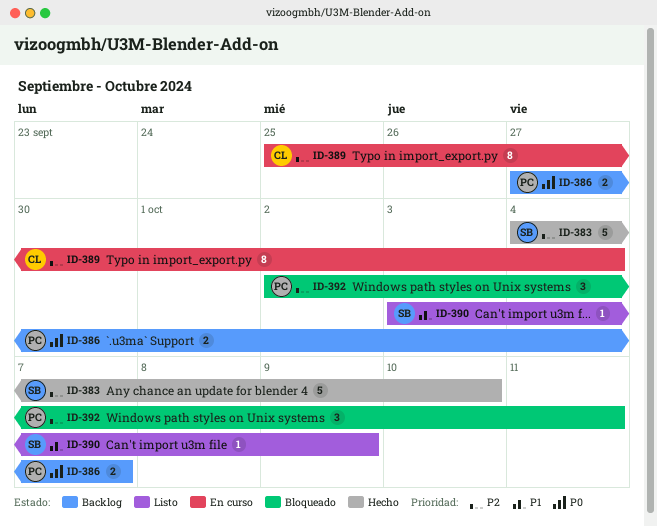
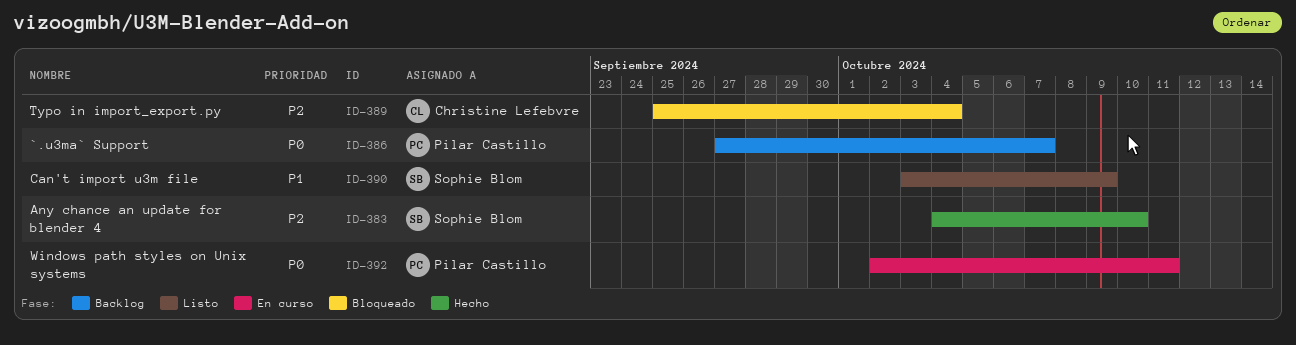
ID-389, status: En curso -> Bloqueado
ID-392, status: Bloqueado -> En curso
ID-392, priority: P2 -> P0

